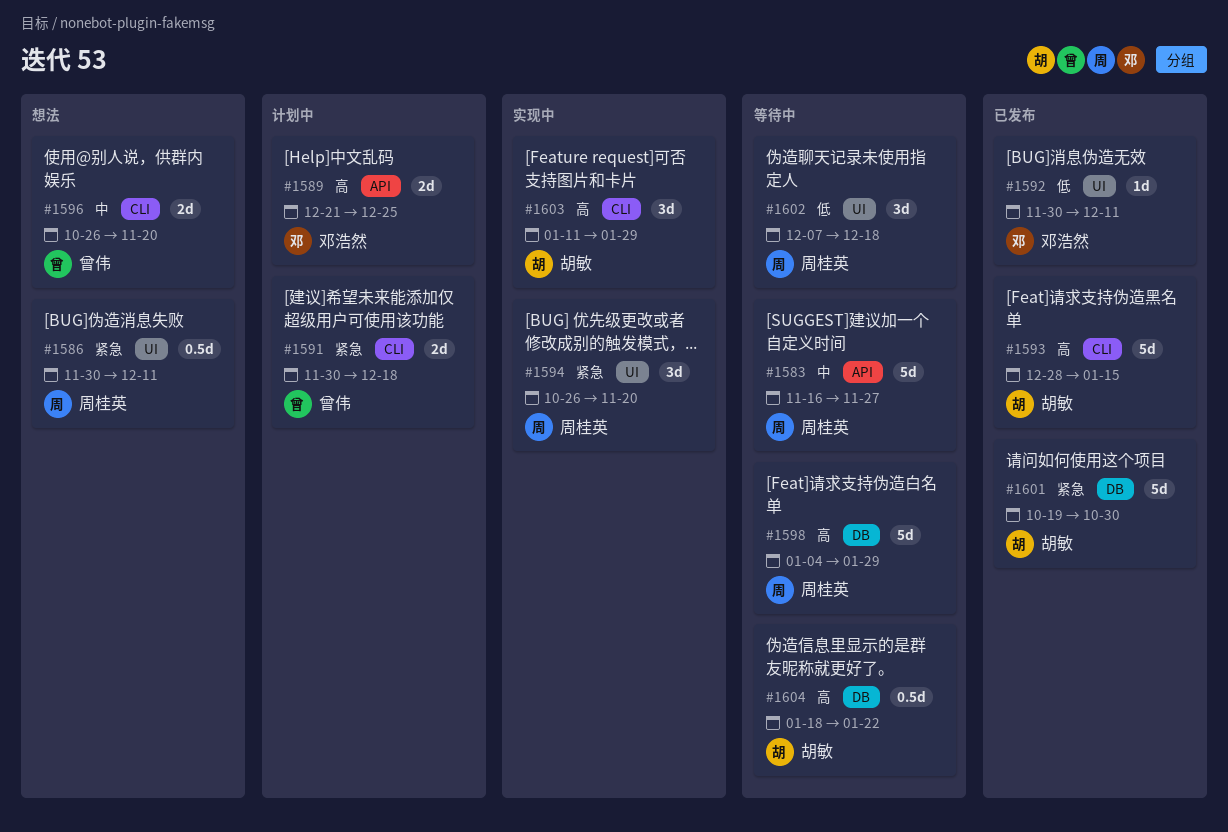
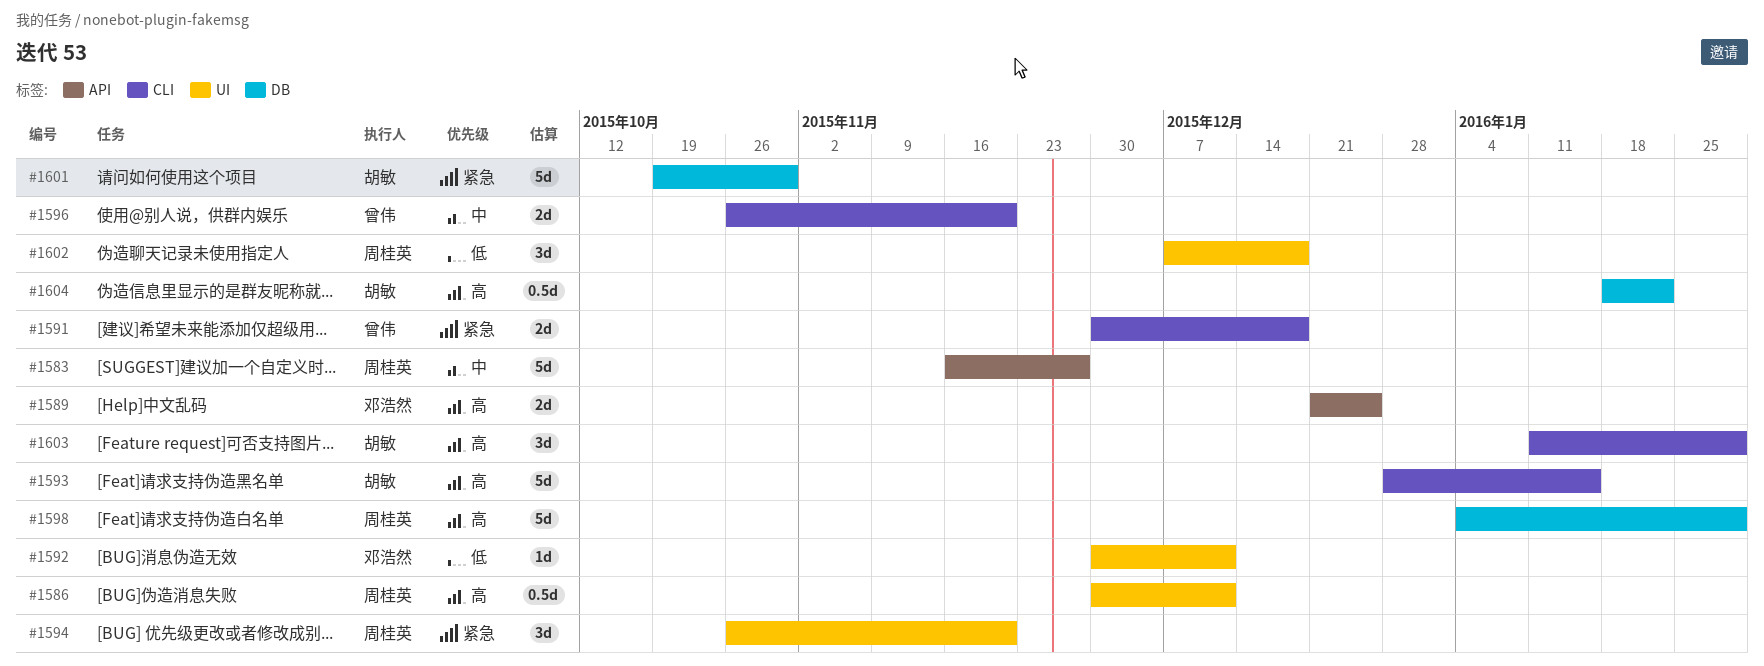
#1586, priority: 紧急 -> 高

